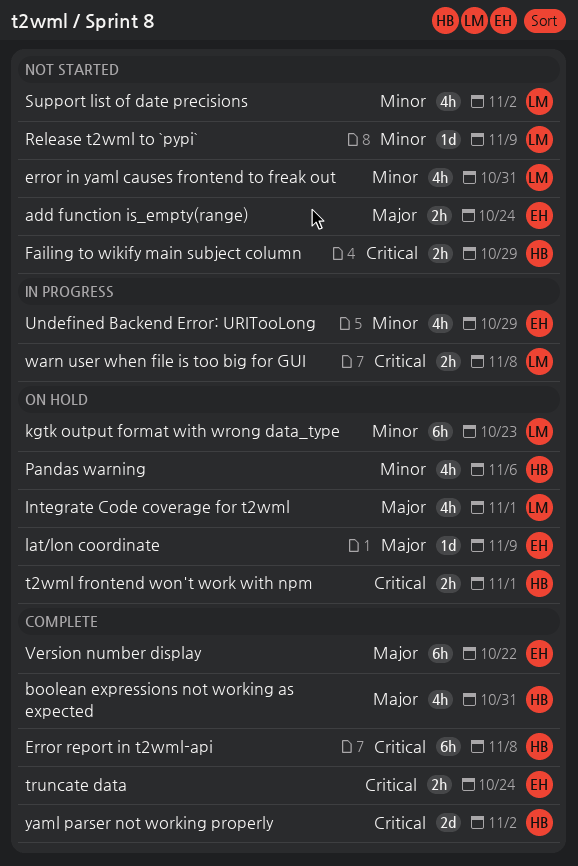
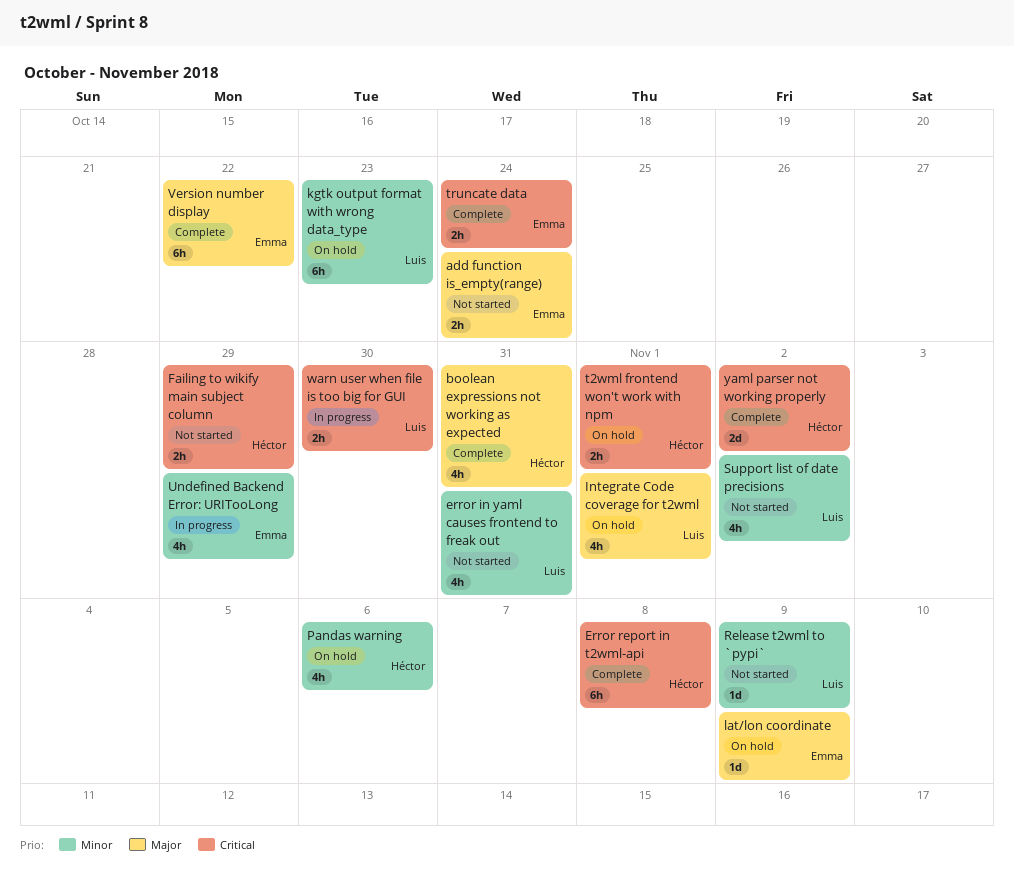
warn user when file is too big for GUI, due: Nov 8 -> Oct 30

